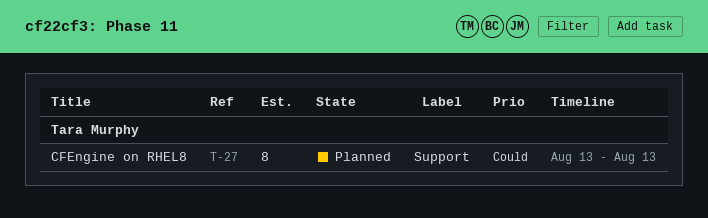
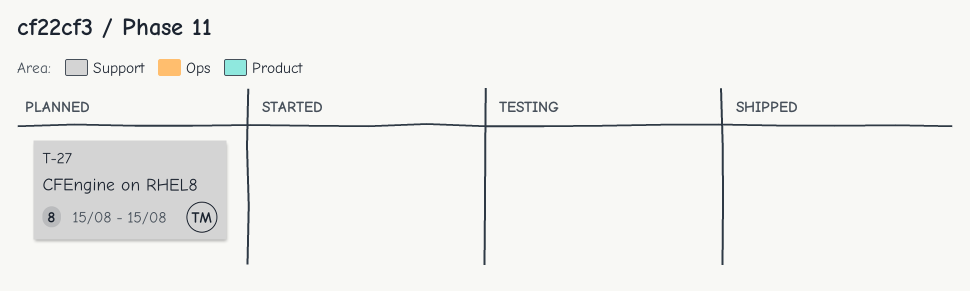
T-27, start: Aug 13 -> Aug 15
T-27, due: Aug 13 -> Aug 15

